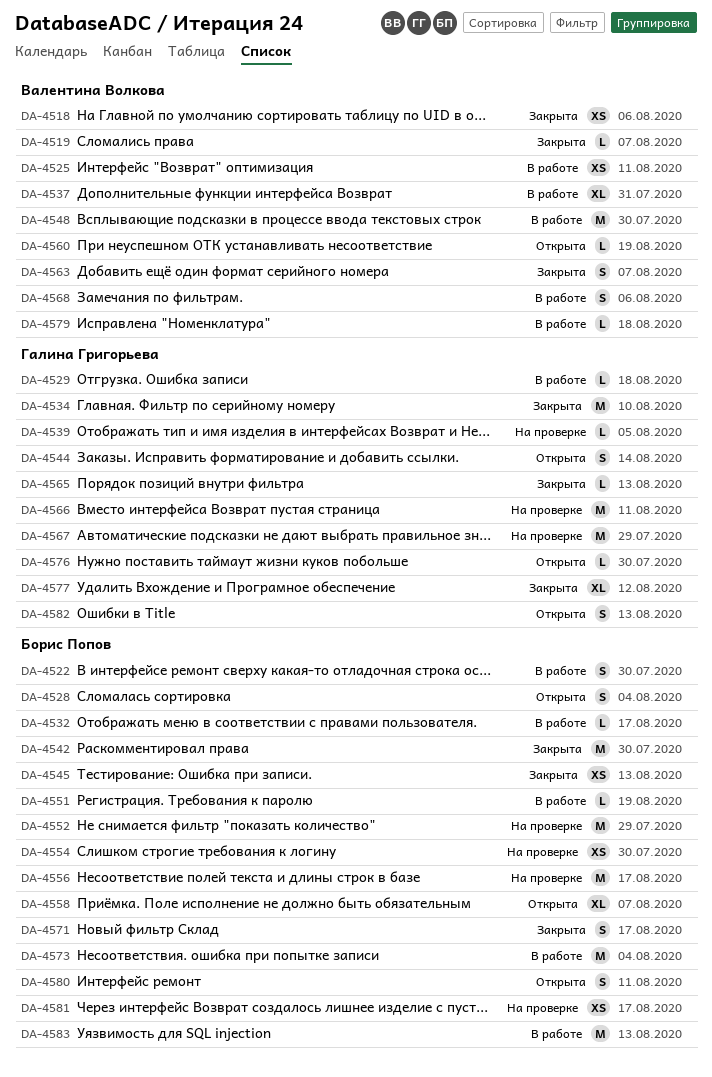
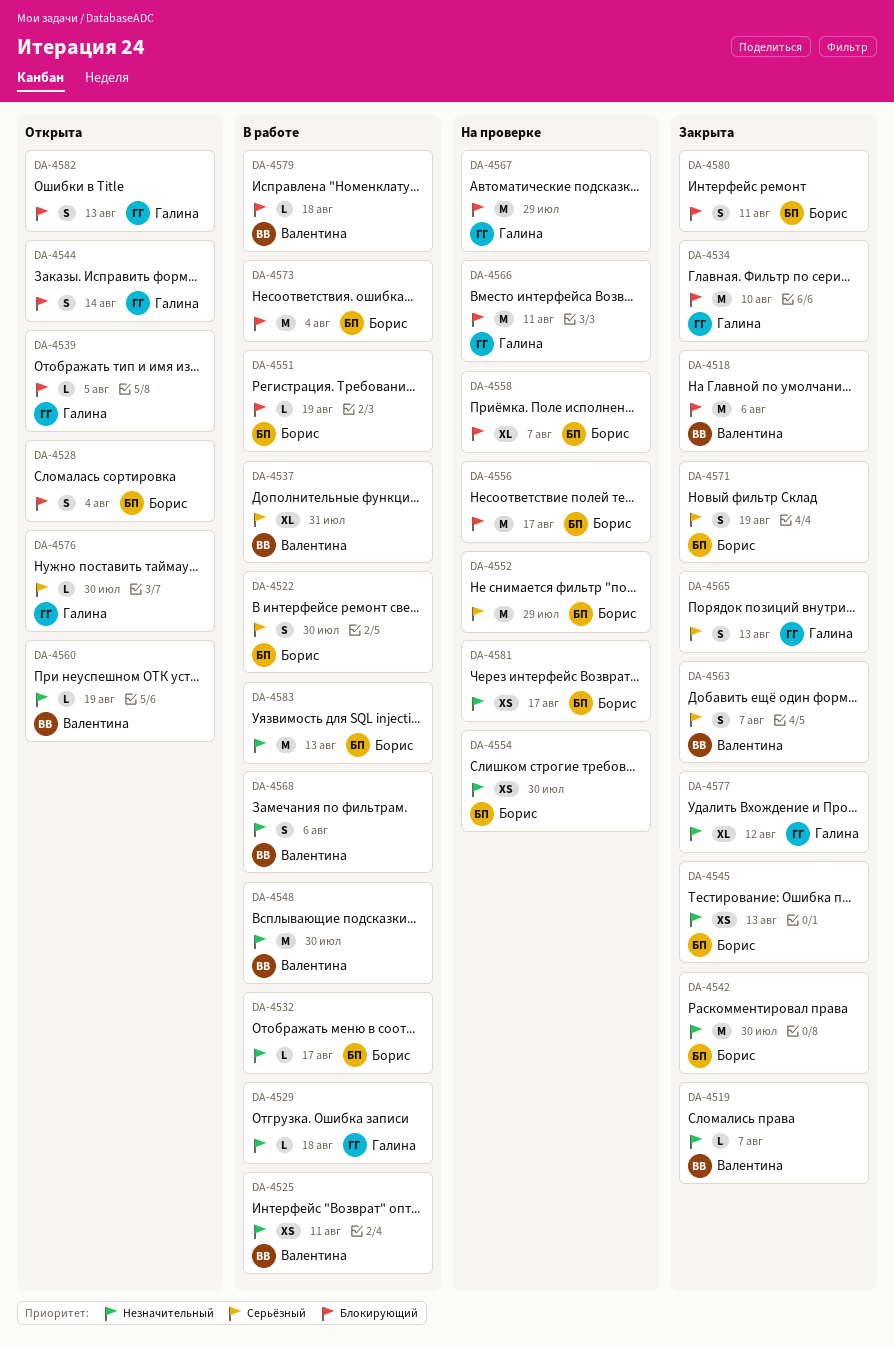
DA-4518, estimate: XS -> M
DA-4539, status: На проверке -> Открыта
DA-4558, status: Открыта -> На проверке
DA-4565, estimate: L -> S
DA-4571, due: Aug 17 -> Aug 19
DA-4580, status: Открыта -> Закрыта

